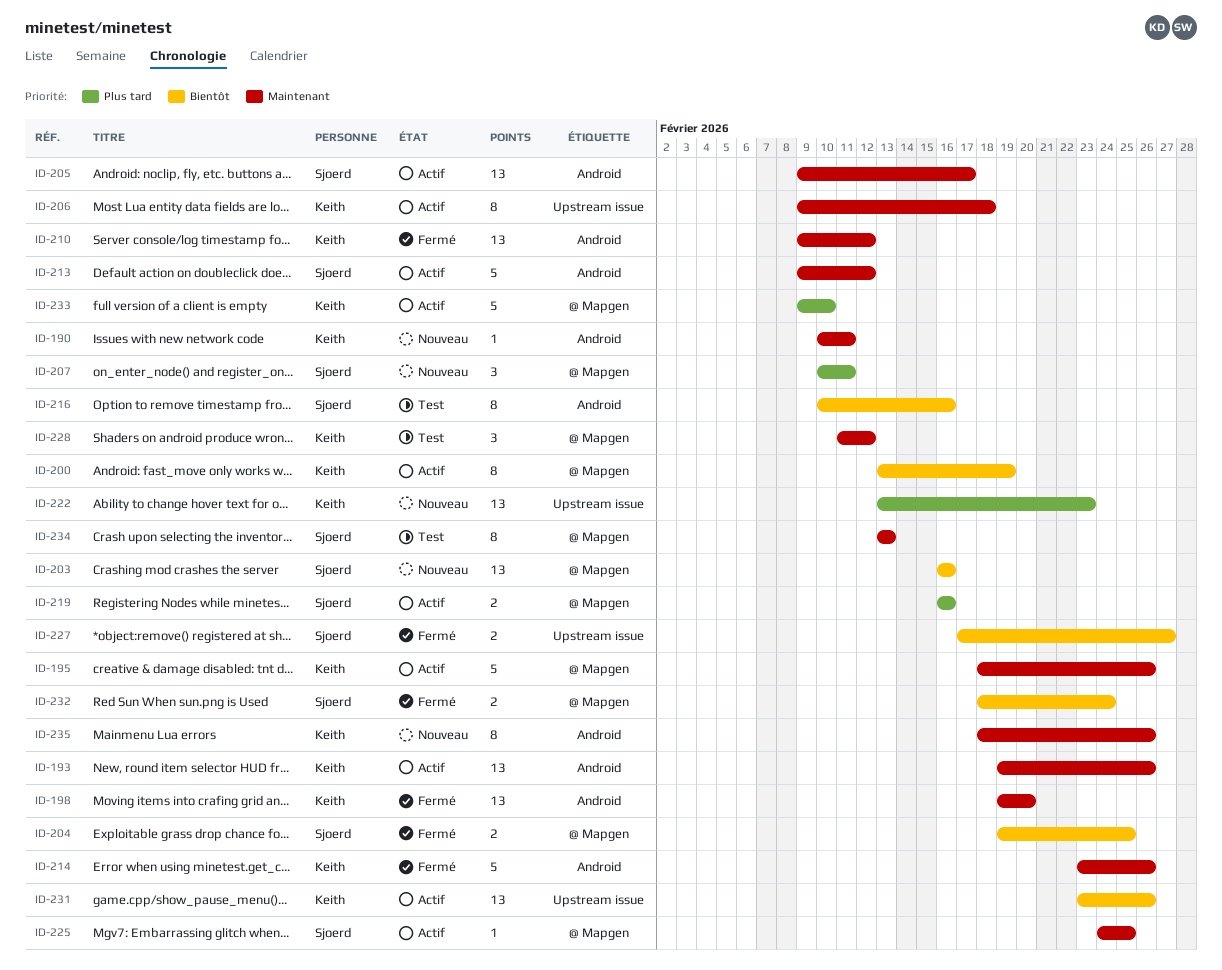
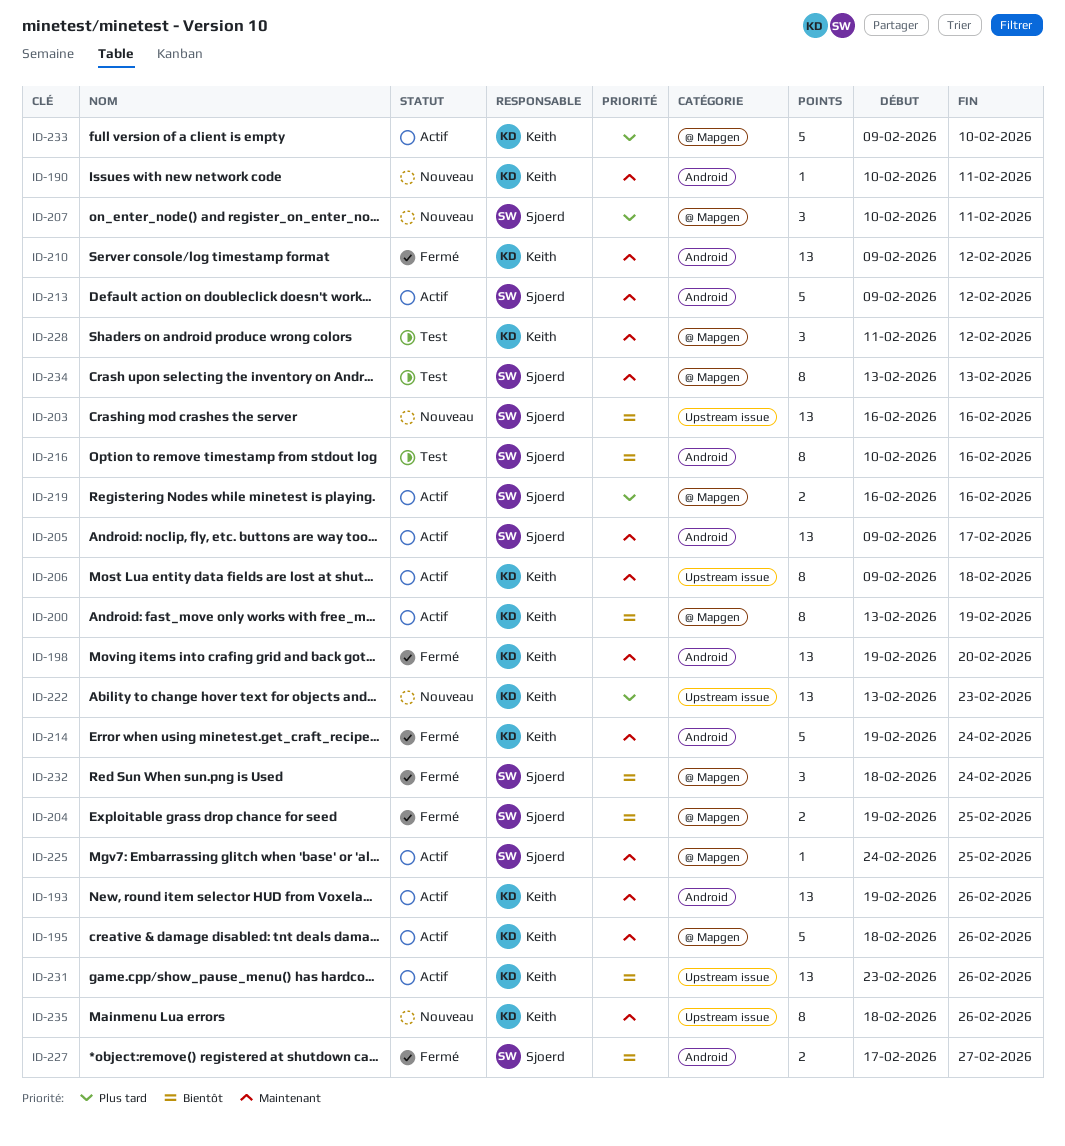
ID-203, label: @ Mapgen -> Upstream issue
ID-214, start: Feb 23 -> Feb 19
ID-214, due: Feb 26 -> Feb 24
ID-227, label: Upstream issue -> Android
ID-232, estimate: 2 -> 3
ID-235, label: Android -> Upstream issue

